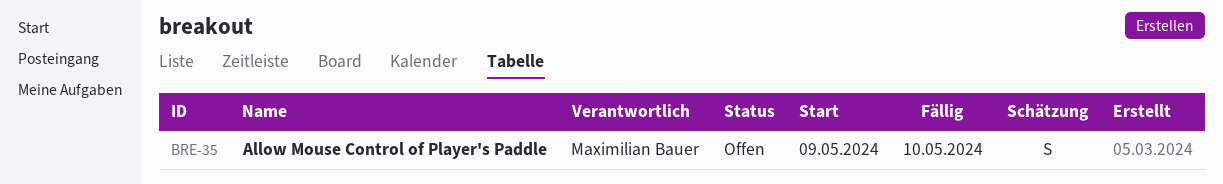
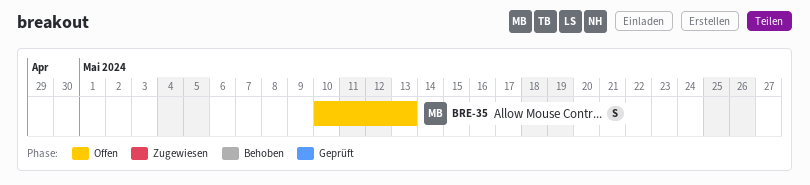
BRE-35, start: May 9 -> May 10
BRE-35, due: May 10 -> May 13

